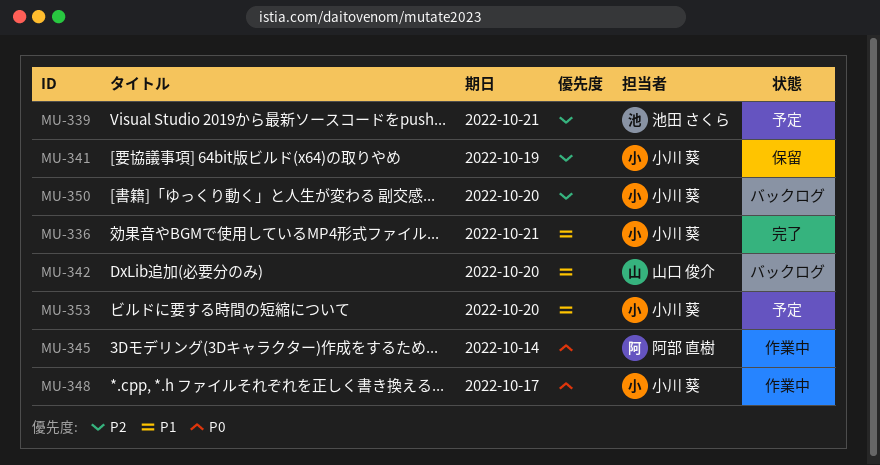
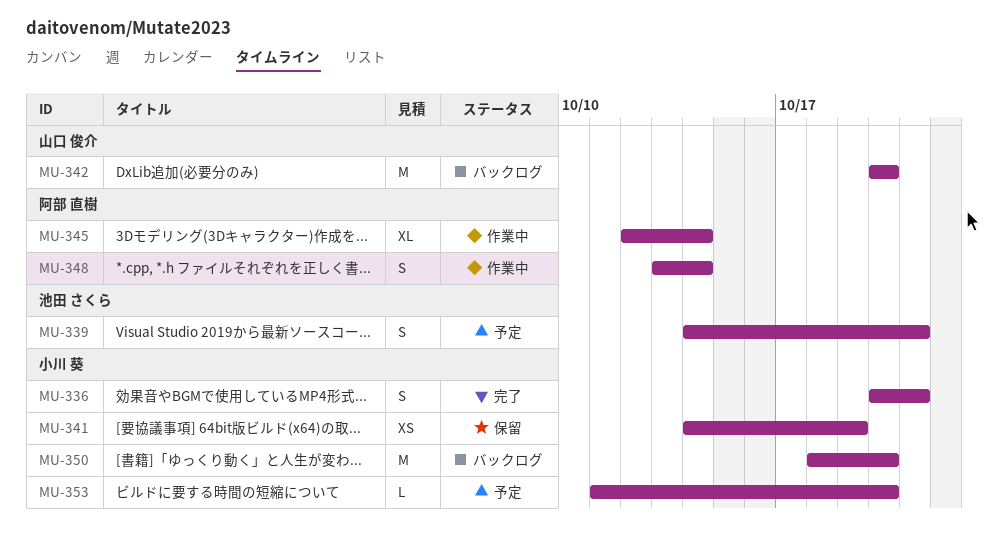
MU-348, owner: 小川 葵 -> 阿部 直樹
MU-348, due: Oct 17 -> Oct 14

